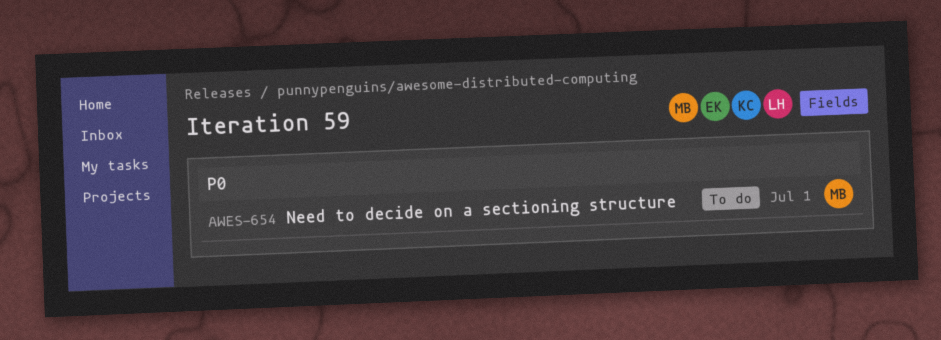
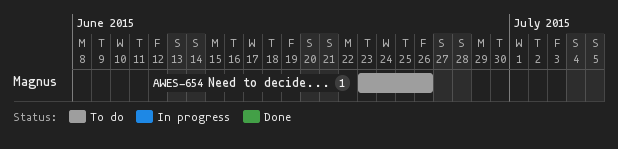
AWES-654, due: Jul 1 -> Jun 26

